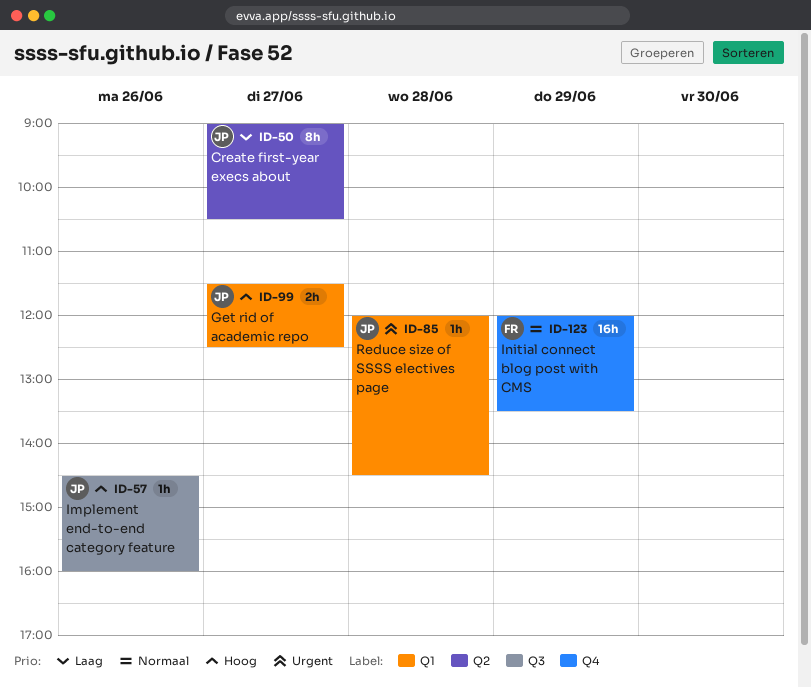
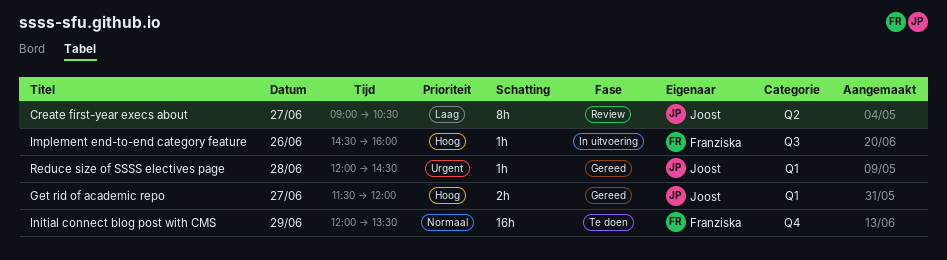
Get rid of academic repo, ends: 12:30 -> 12:00
Implement end-to-end category feature, owner: Joost -> Franziska

